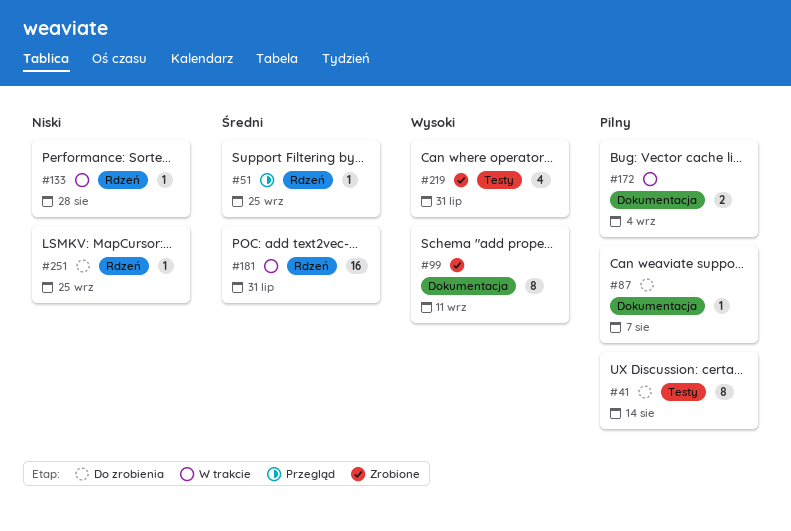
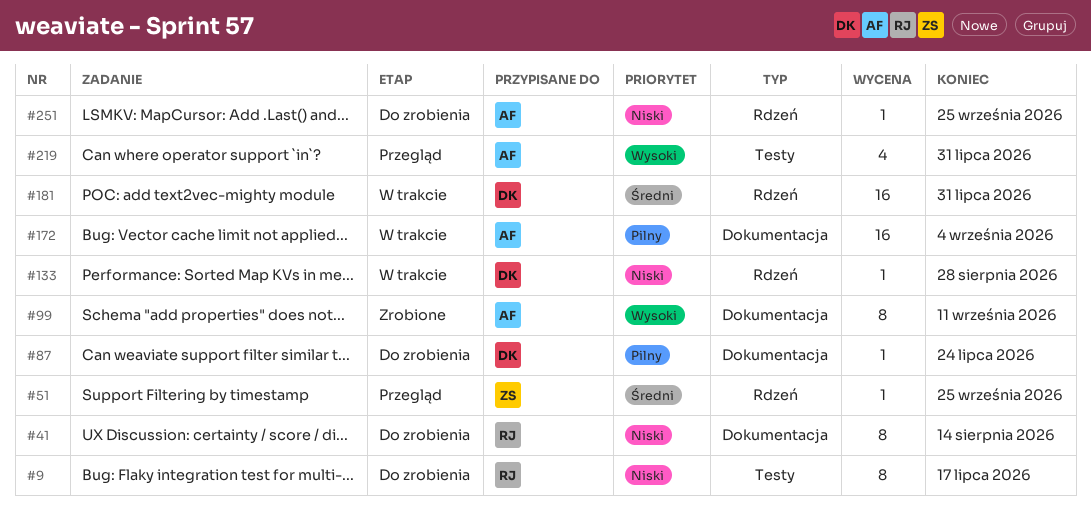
#9: none -> present
#41, priority: Pilny -> Niski
#41, label: Testy -> Dokumentacja
#87, due: Aug 7 -> Jul 24
#172, estimate: 2 -> 16
#219, status: Zrobione -> Przegląd

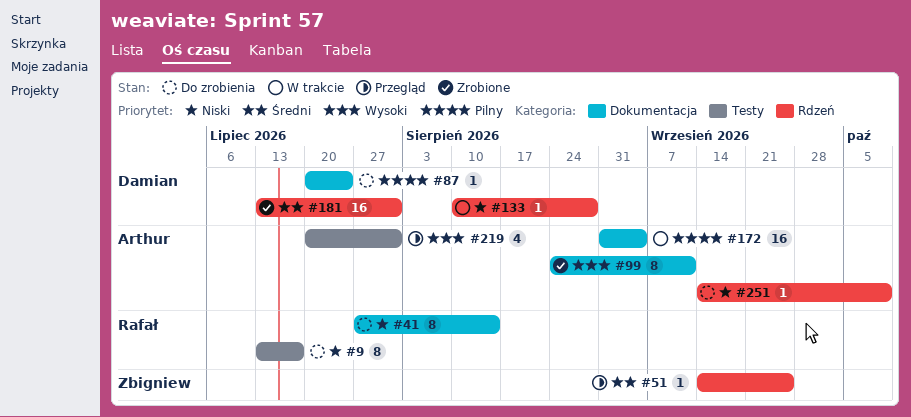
#181, status: W trakcie -> Zrobione
#251, due: Sep 25 -> Oct 9

